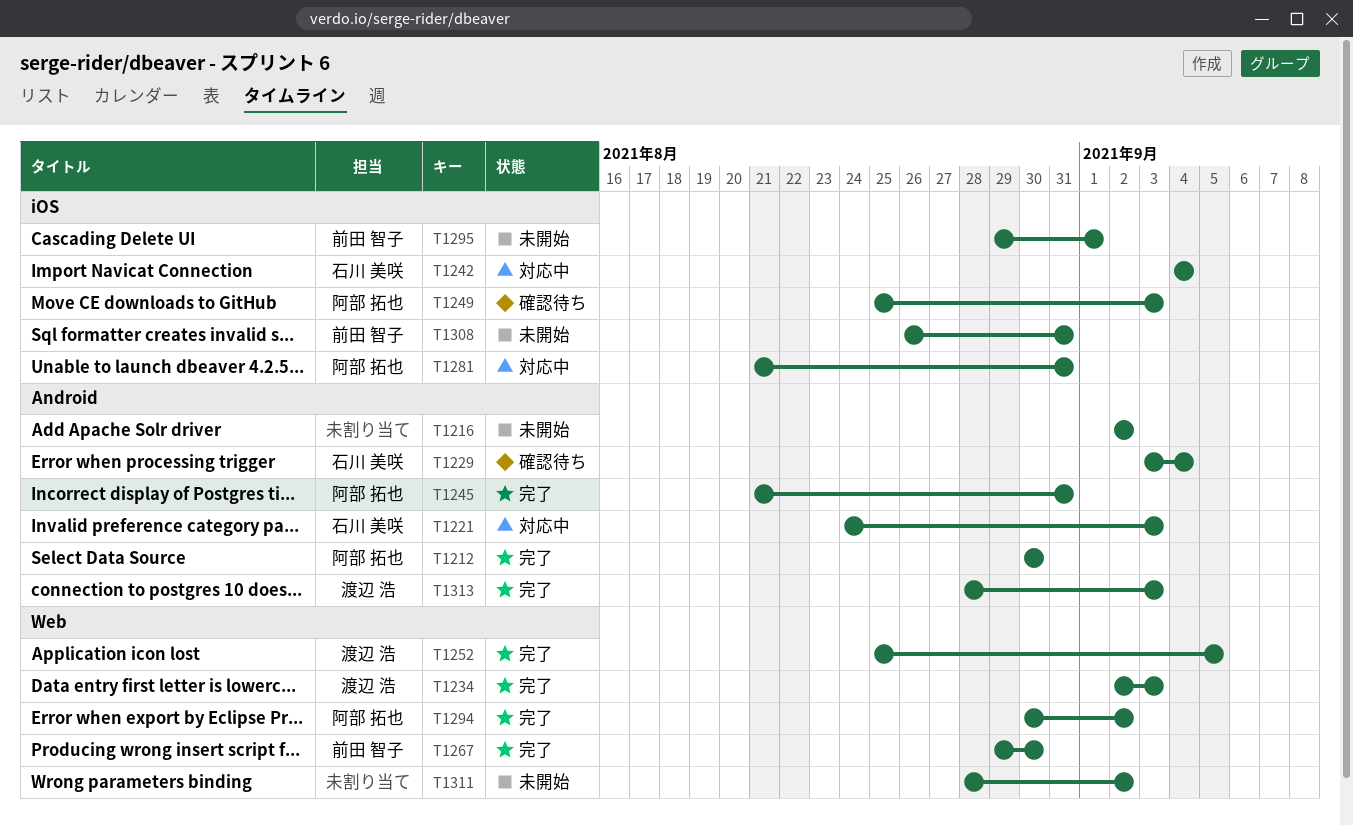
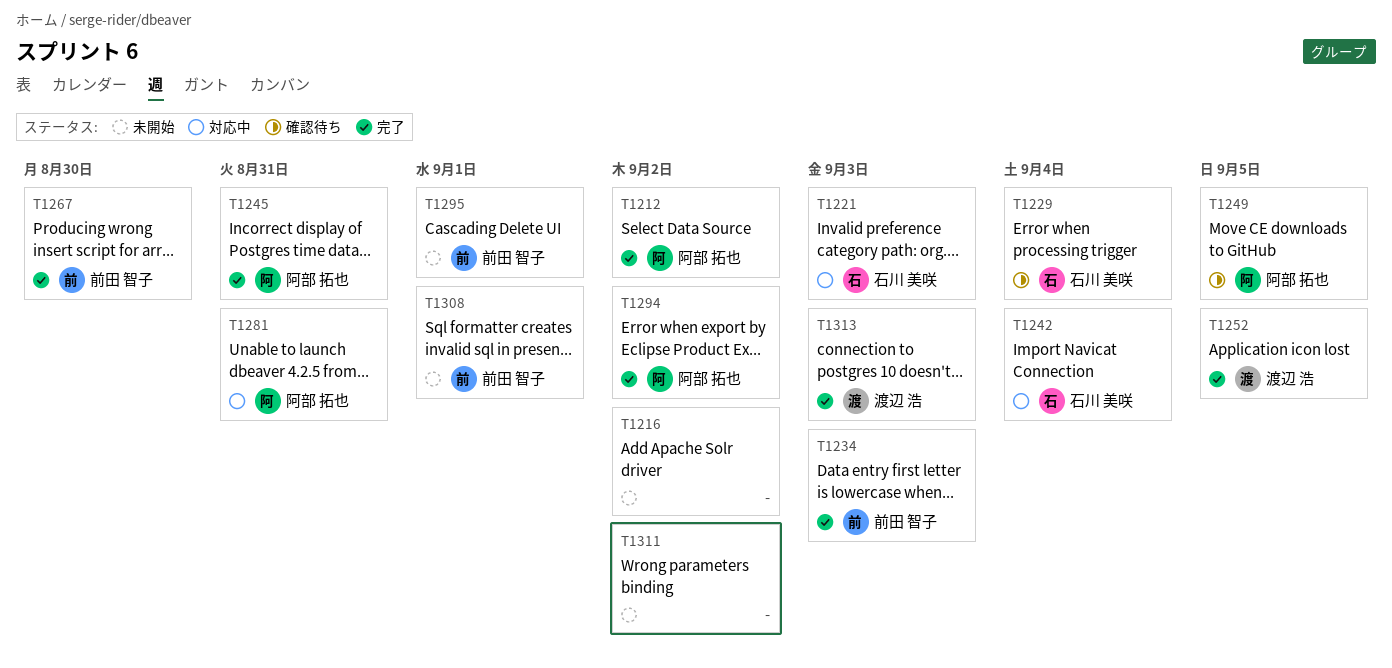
T1212, due: Aug 30 -> Sep 2
T1234, owner: 渡辺 浩 -> 前田 智子
T1249, due: Sep 3 -> Sep 5
T1308, due: Aug 31 -> Sep 1

